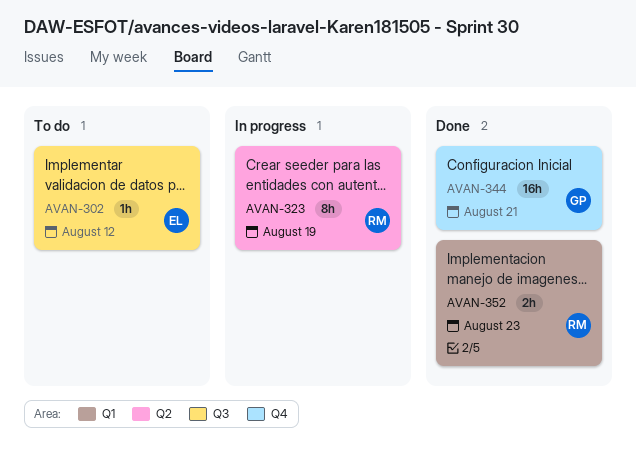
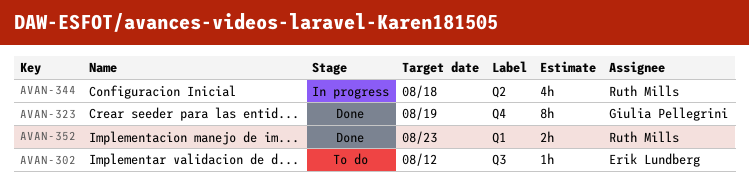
AVAN-323, status: In progress -> Done
AVAN-323, owner: Ruth Mills -> Giulia Pellegrini
AVAN-323, label: Q2 -> Q4
AVAN-344, status: Done -> In progress
AVAN-344, owner: Giulia Pellegrini -> Ruth Mills
AVAN-344, label: Q4 -> Q2
AVAN-344, estimate: 16h -> 4h
AVAN-344, due: Aug 21 -> Aug 18

